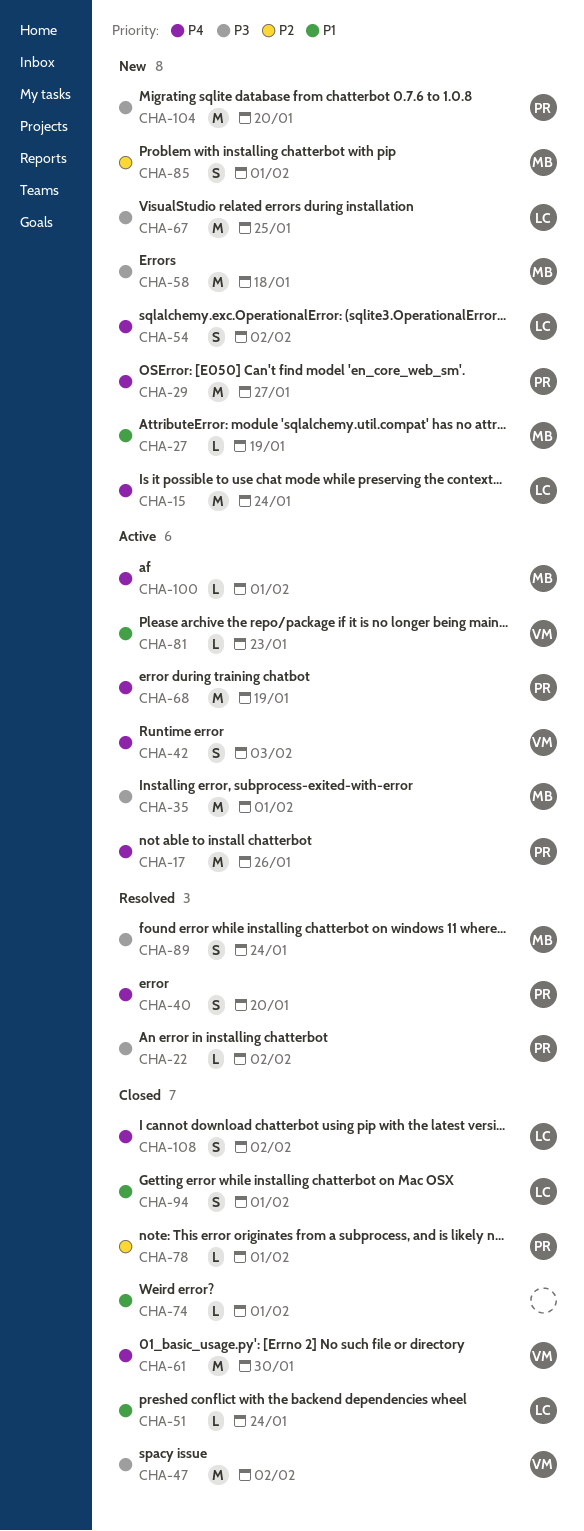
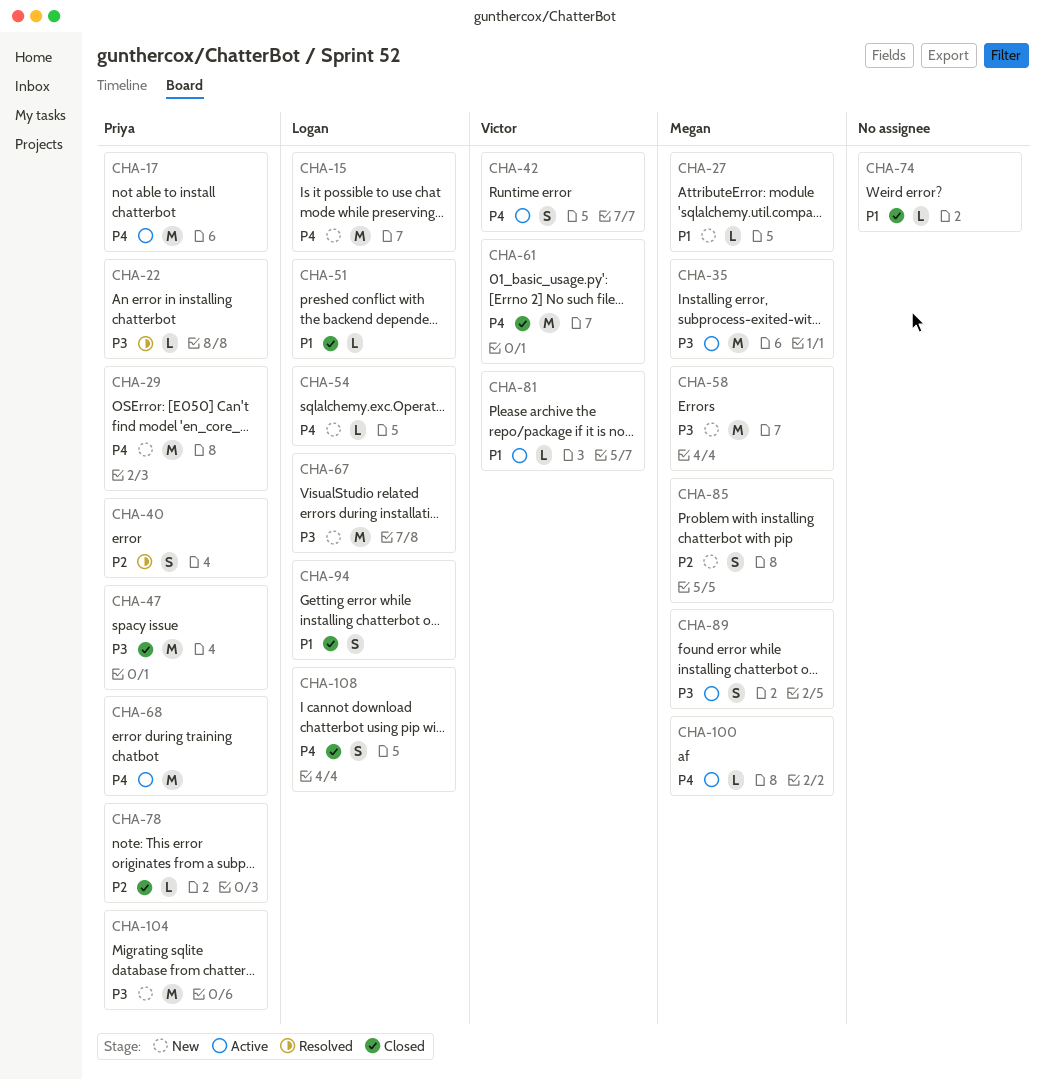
CHA-40, priority: P4 -> P2
CHA-47, owner: Victor -> Priya
CHA-54, estimate: S -> L
CHA-89, status: Resolved -> Active

